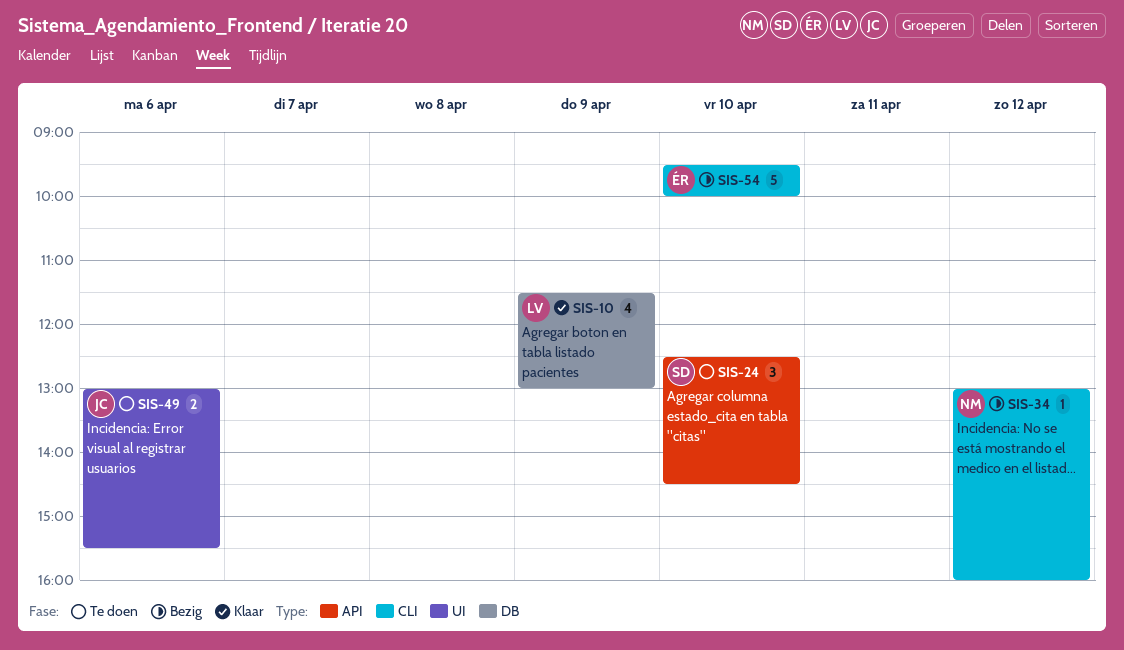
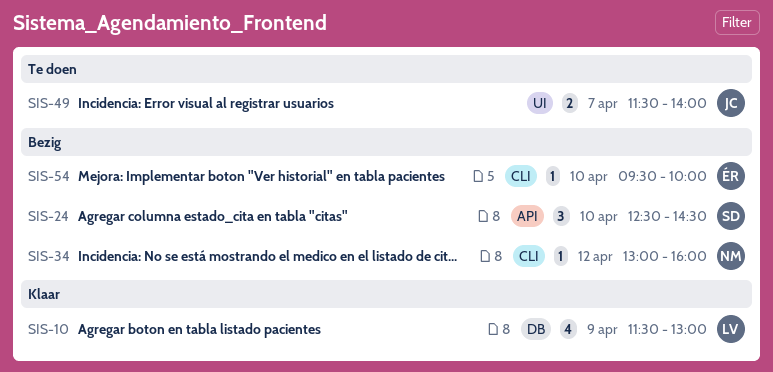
SIS-24, status: Te doen -> Bezig
SIS-49, day: Apr 6 -> Apr 7
SIS-49, begins: 13:00 -> 11:30
SIS-49, ends: 15:30 -> 14:00
SIS-54, estimate: 5 -> 1

